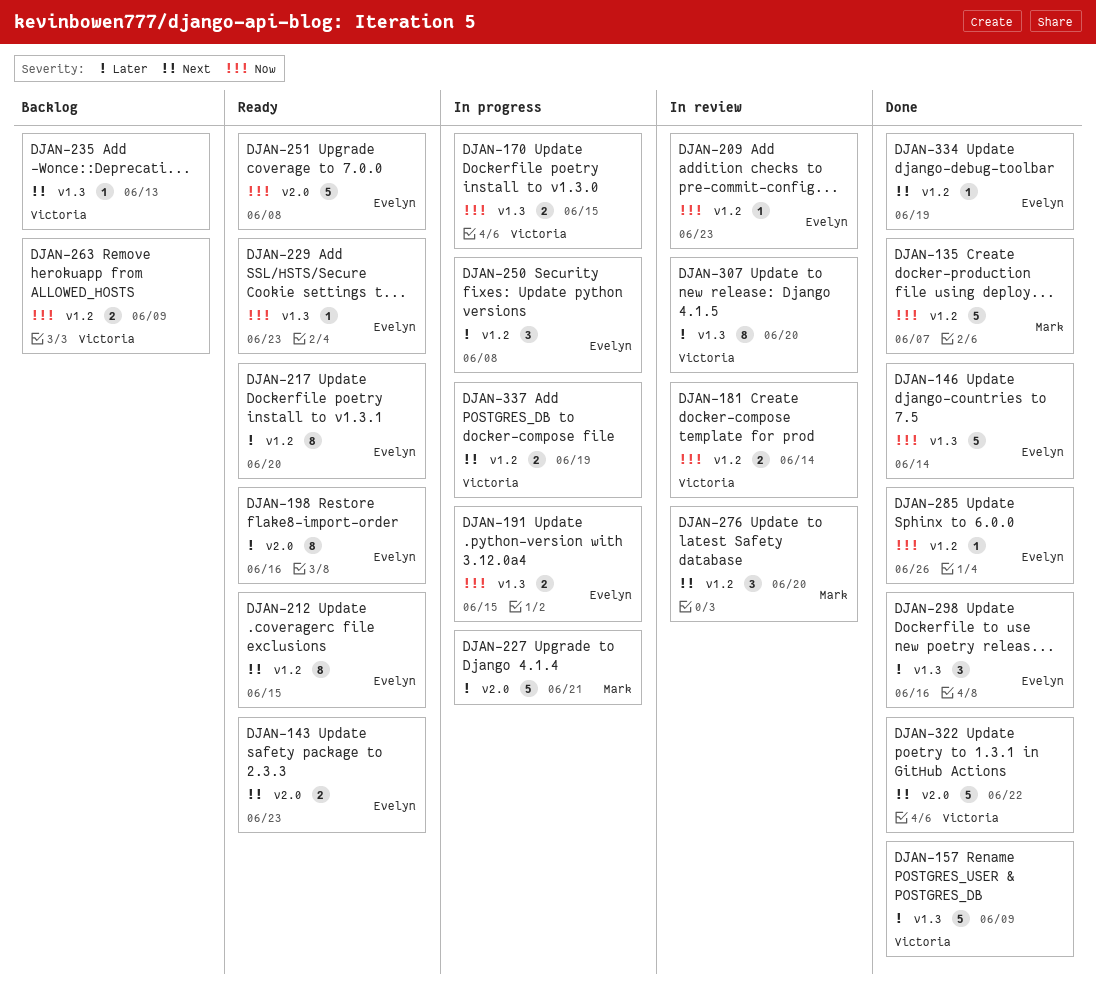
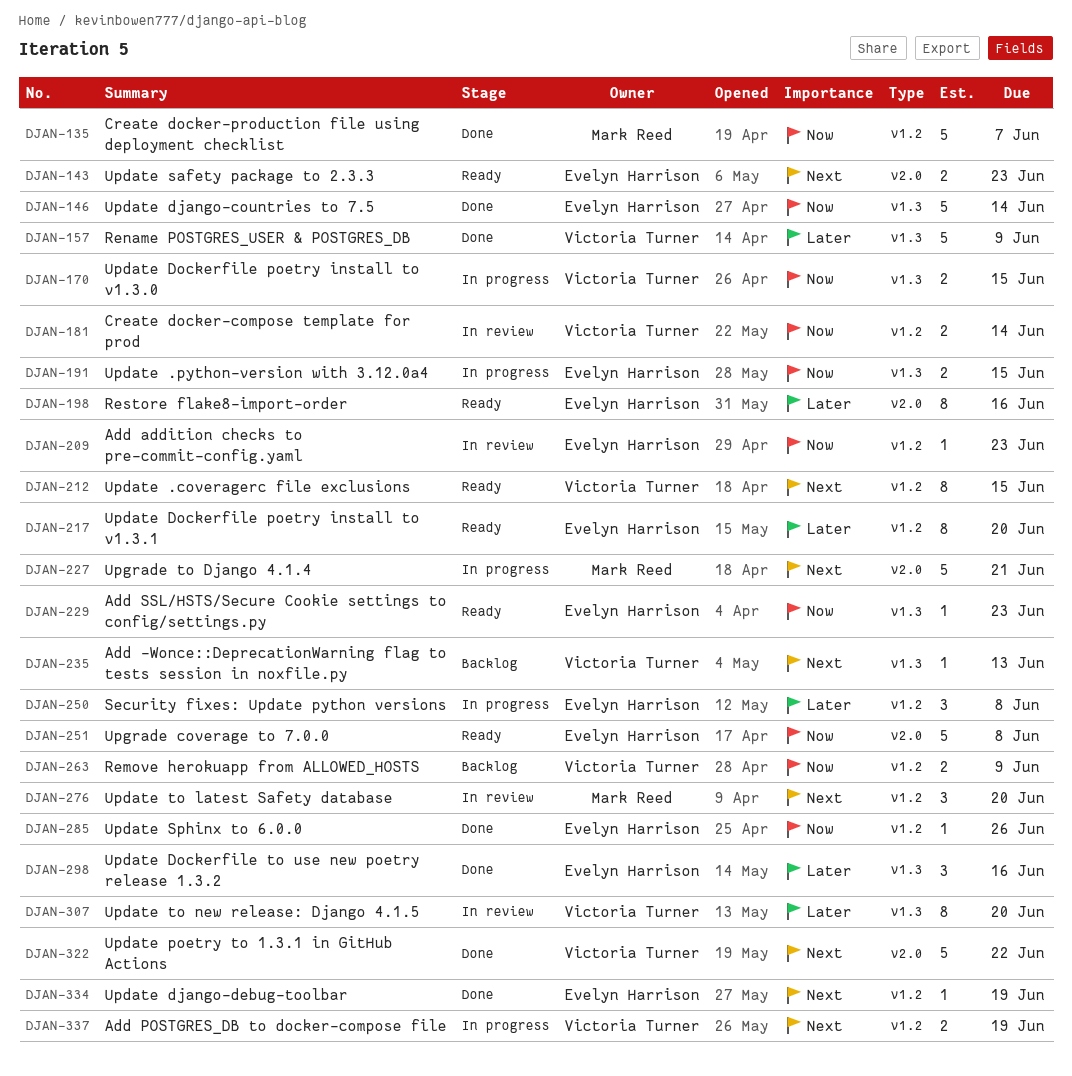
DJAN-212, owner: Evelyn Harrison -> Victoria Turner
DJAN-227, priority: Later -> Next

